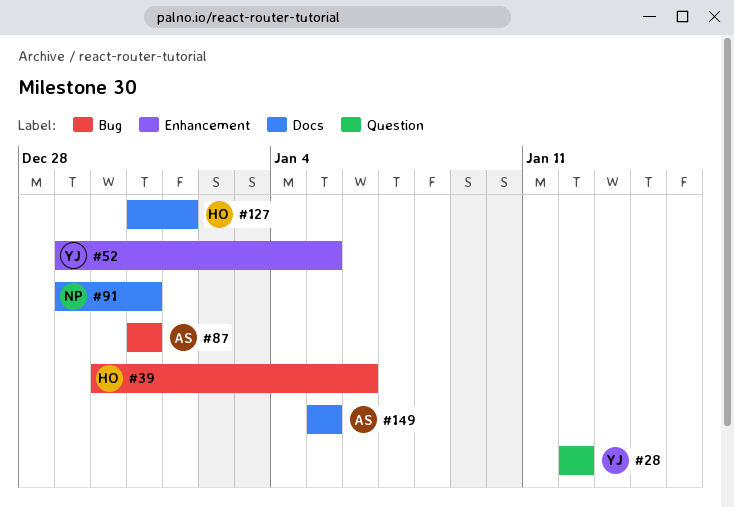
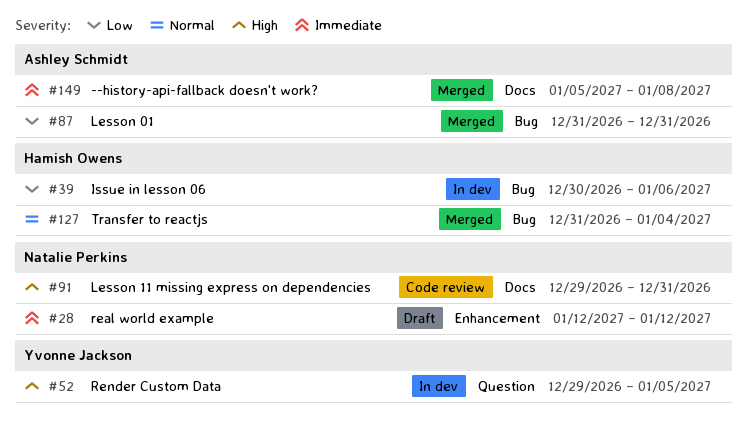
#28, owner: Yvonne Jackson -> Natalie Perkins
#28, label: Question -> Enhancement
#52, label: Enhancement -> Question
#127, label: Docs -> Bug
#127, due: Jan 1 -> Jan 4
#149, due: Jan 5 -> Jan 8

